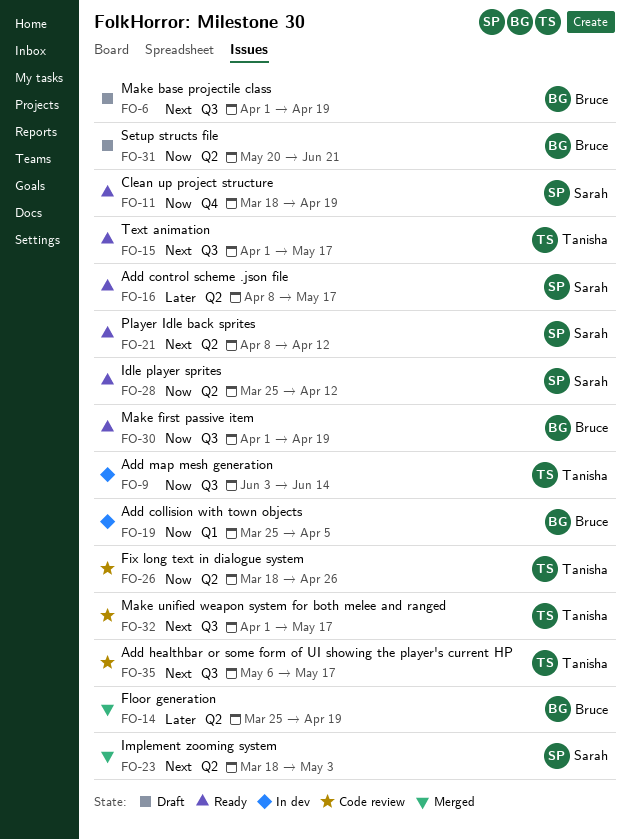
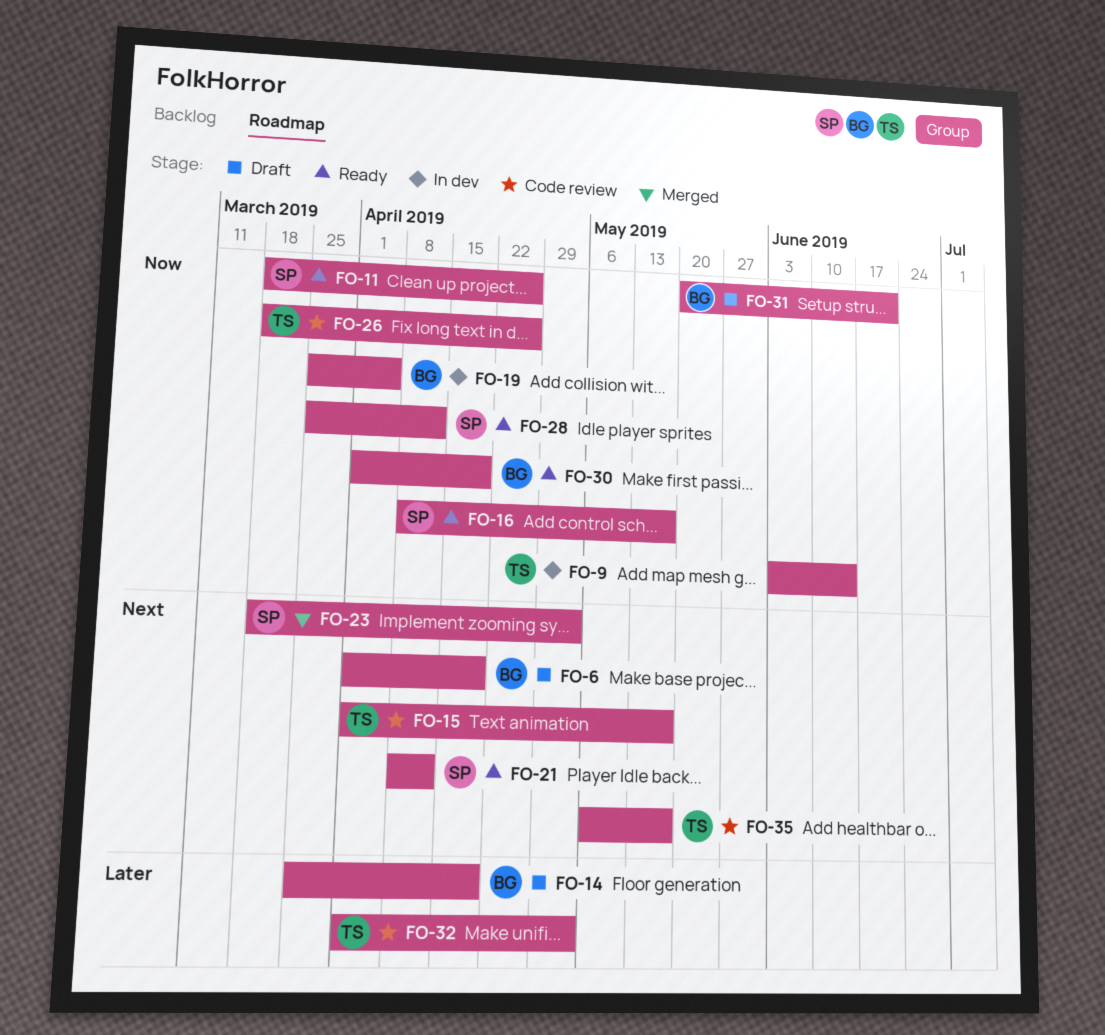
FO-11, due: Apr 19 -> Apr 26
FO-14, status: Merged -> Draft
FO-15, status: Ready -> Code review
FO-16, priority: Later -> Now
FO-32, priority: Next -> Later
FO-32, due: May 17 -> May 3

